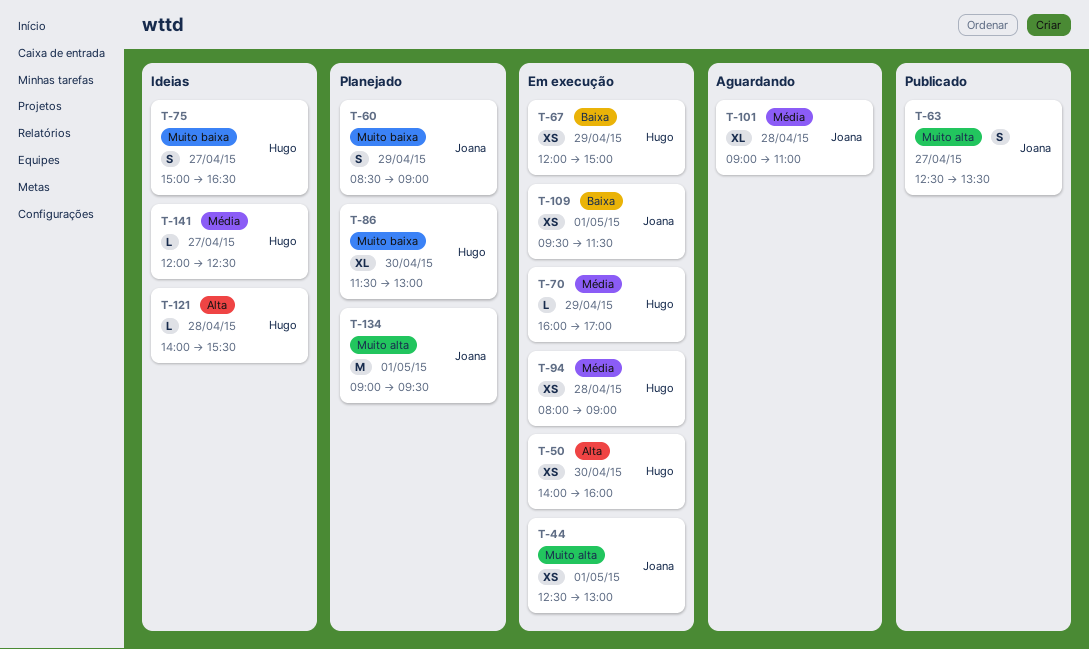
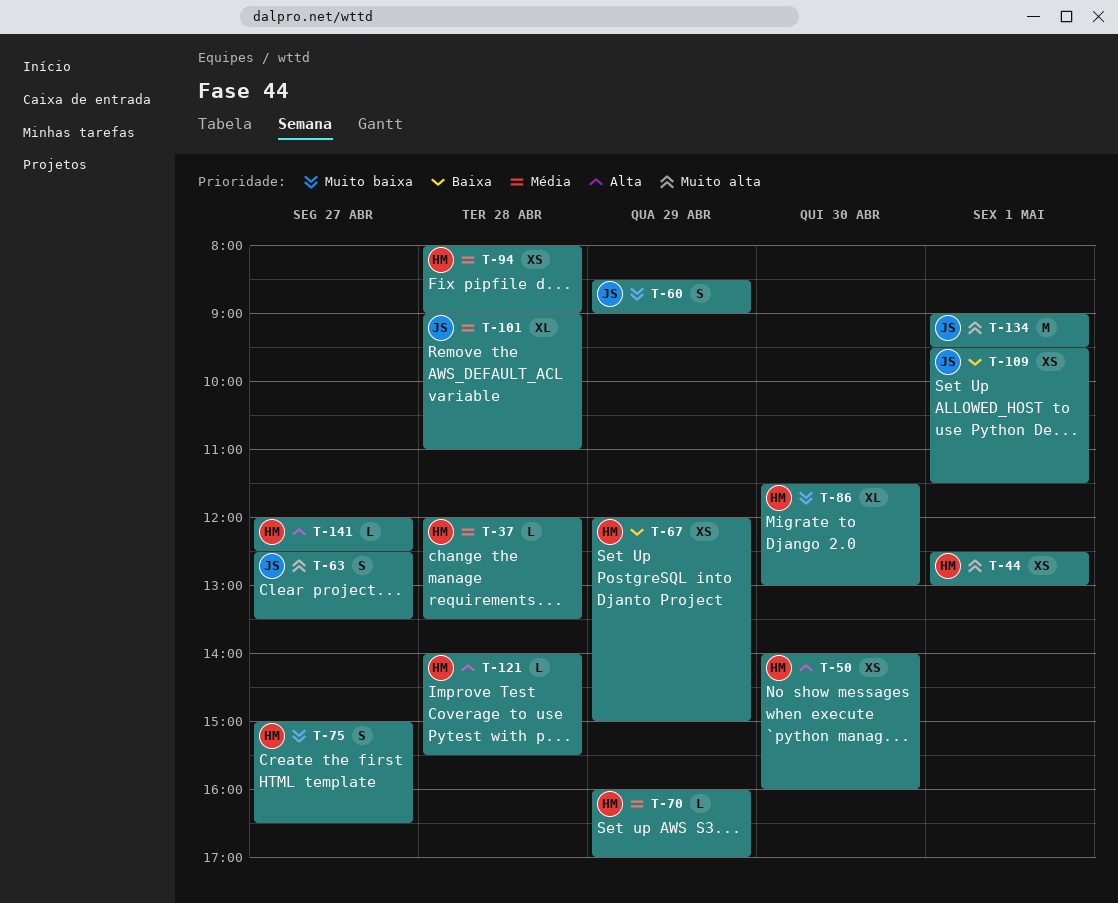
T-37: none -> present
T-44, owner: Joana -> Hugo
T-141, priority: Média -> Alta

